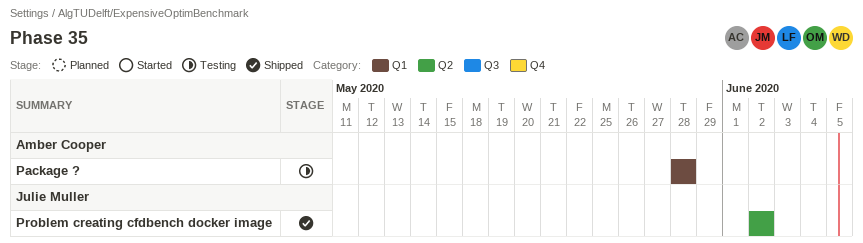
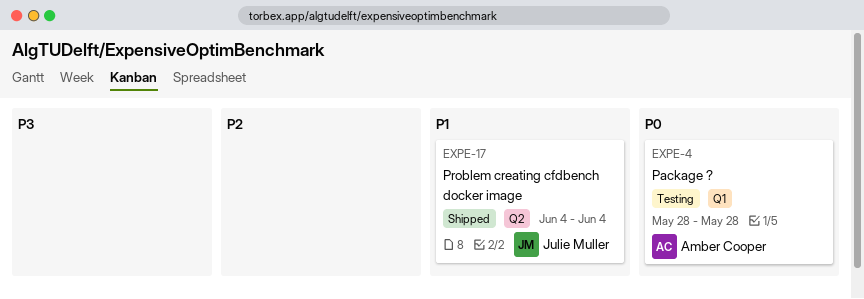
Problem creating cfdbench docker image, start: Jun 2 -> Jun 4
Problem creating cfdbench docker image, due: Jun 2 -> Jun 4

